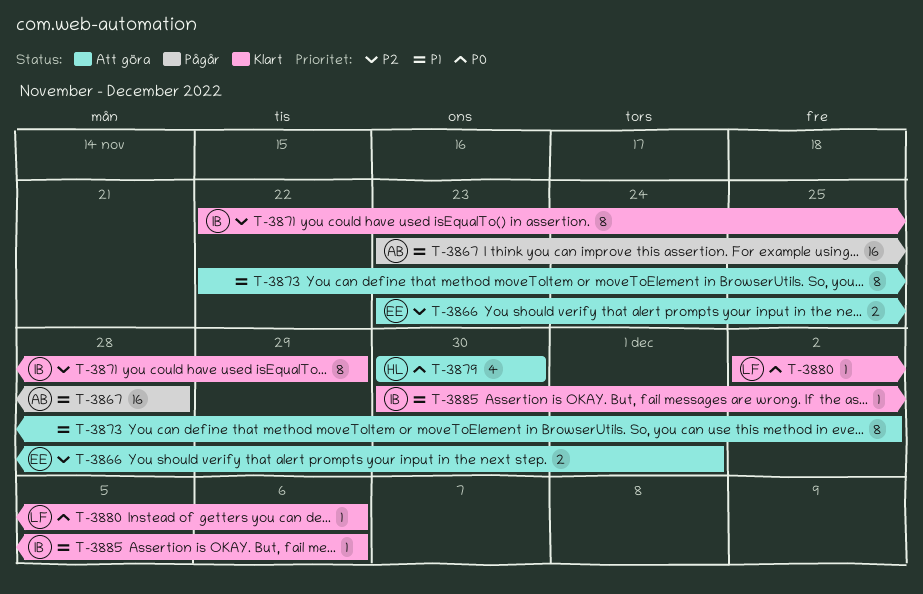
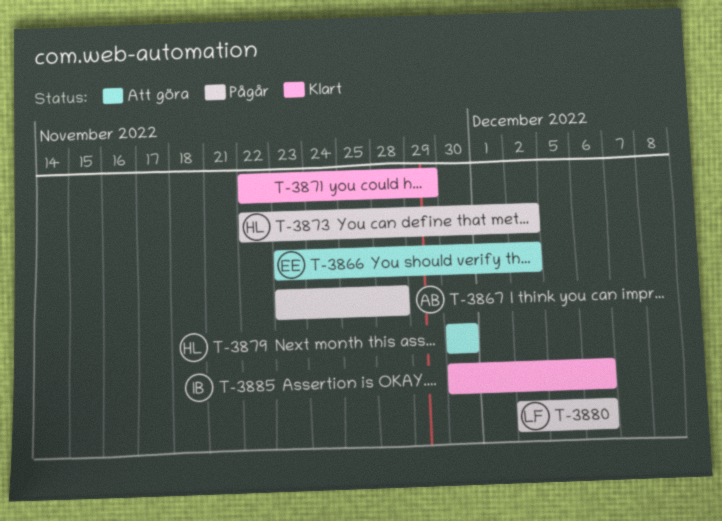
T-3866, due: Dec 1 -> Dec 2
T-3871, owner: IB -> none
T-3873, status: Att göra -> Pågår
T-3873, owner: none -> HL
T-3880, status: Klart -> Pågår

